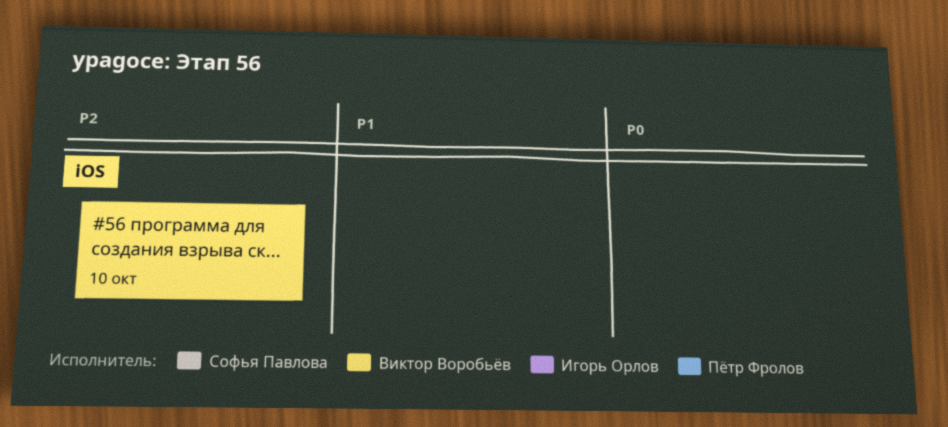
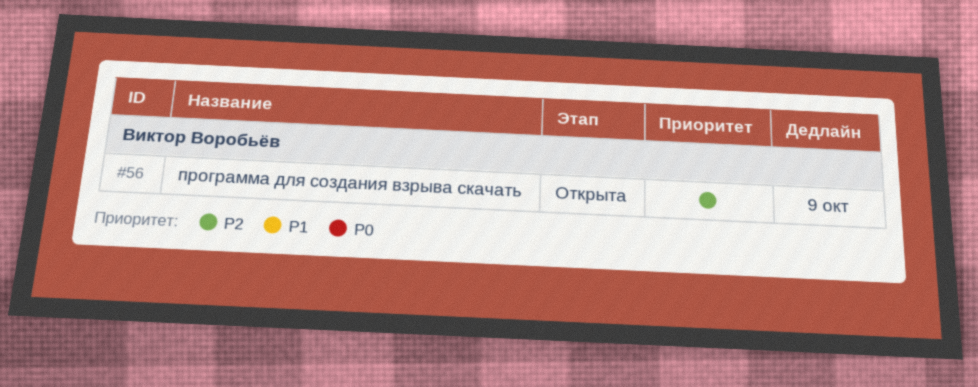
#56, due: Oct 10 -> Oct 9

